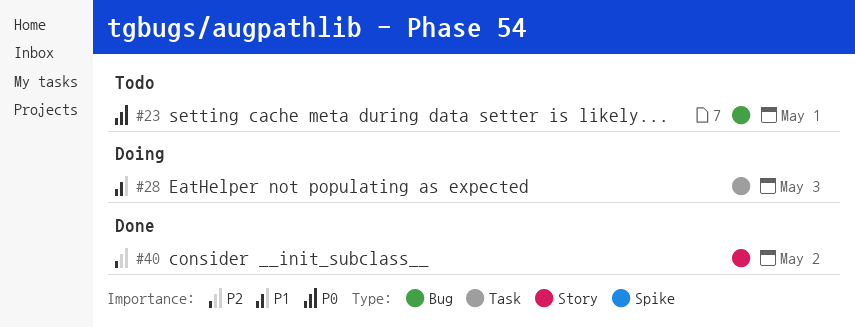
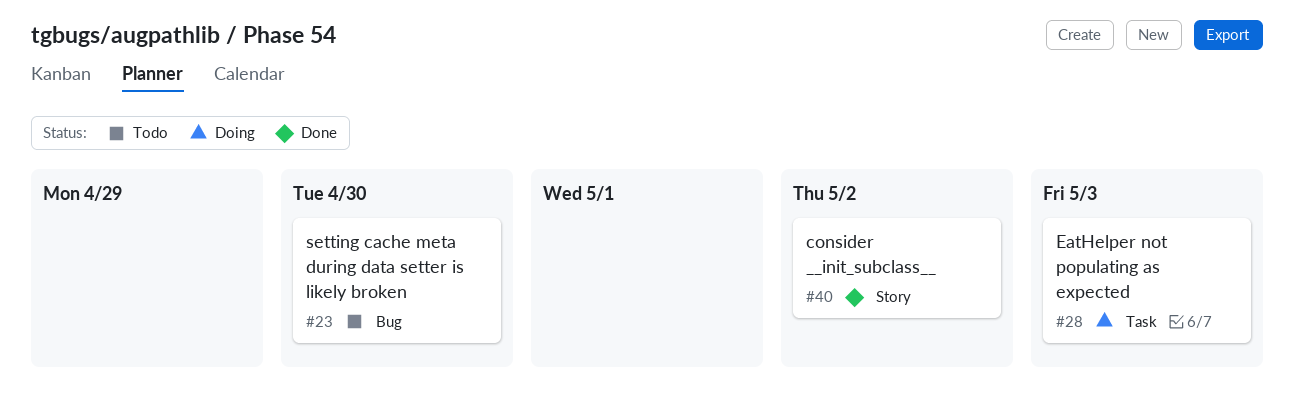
#23, due: May 1 -> Apr 30

